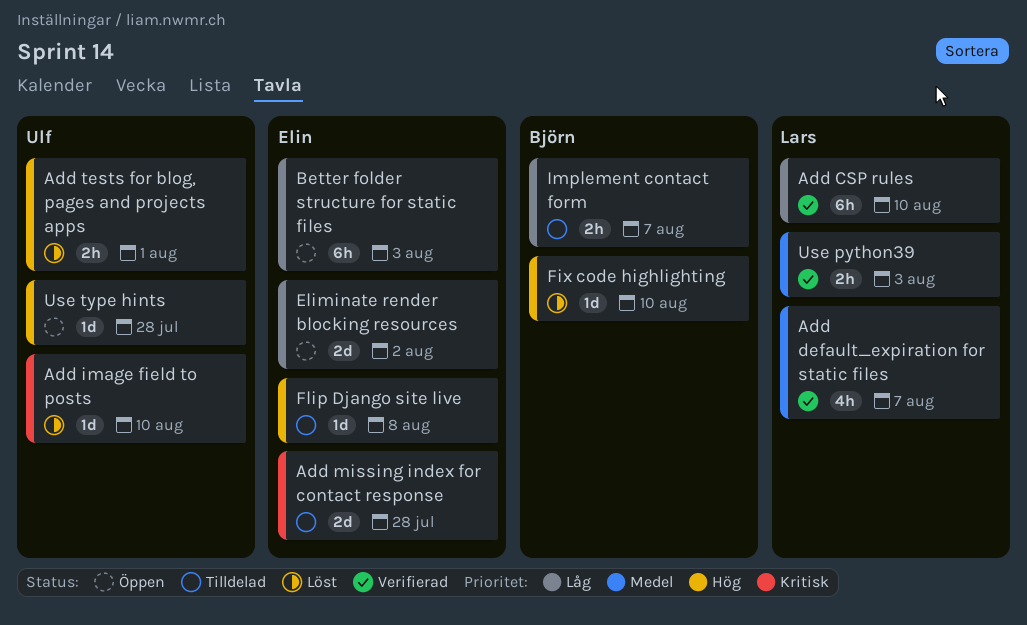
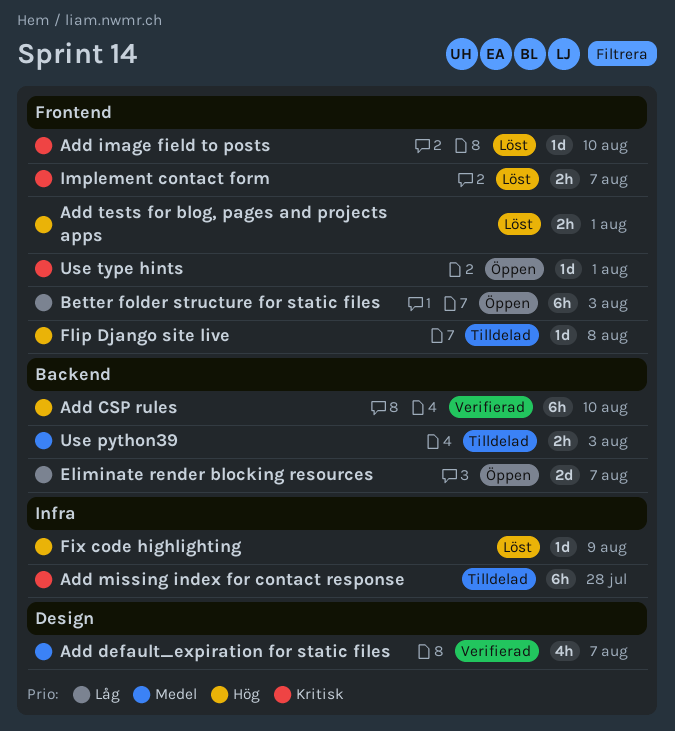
Add CSP rules, priority: Låg -> Hög
Add missing index for contact response, estimate: 2d -> 6h
Eliminate render blocking resources, due: Aug 2 -> Aug 7
Fix code highlighting, due: Aug 10 -> Aug 9
Implement contact form, status: Tilldelad -> Löst
Implement contact form, priority: Låg -> Kritisk
Use python39, status: Verifierad -> Tilldelad
Use type hints, priority: Hög -> Kritisk
Use type hints, due: Jul 28 -> Aug 1

